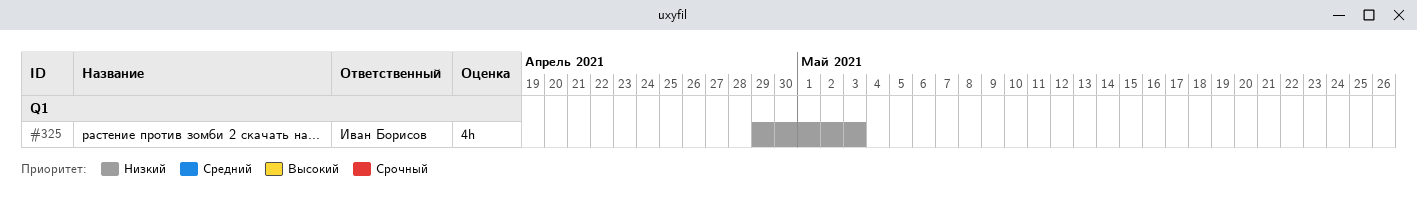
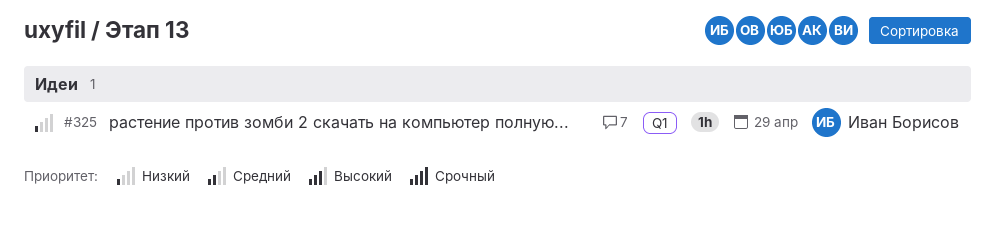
#325, estimate: 4h -> 1h
#325, due: May 3 -> Apr 29

